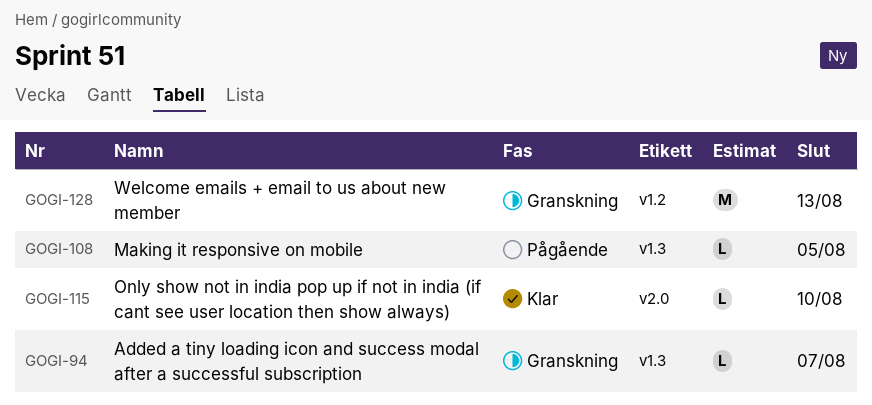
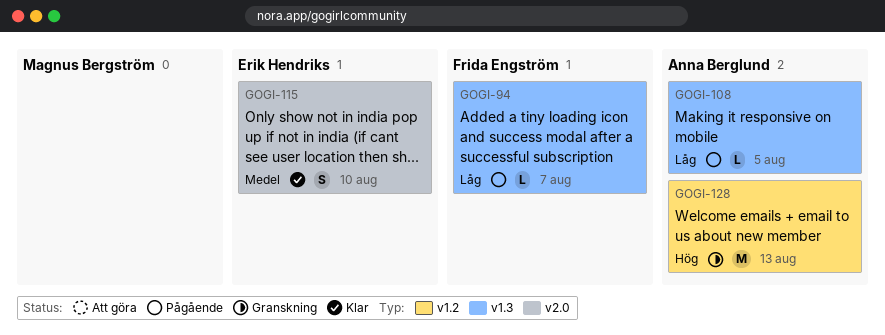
GOGI-94, status: Granskning -> Pågående
GOGI-115, estimate: L -> S

